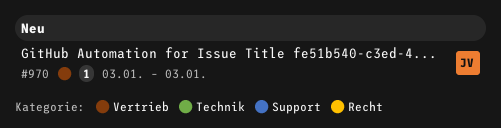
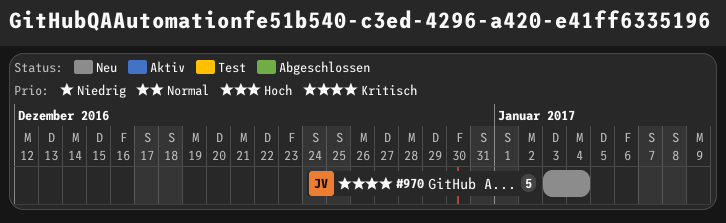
#970, estimate: 1 -> 5
#970, due: Jan 3 -> Jan 4

